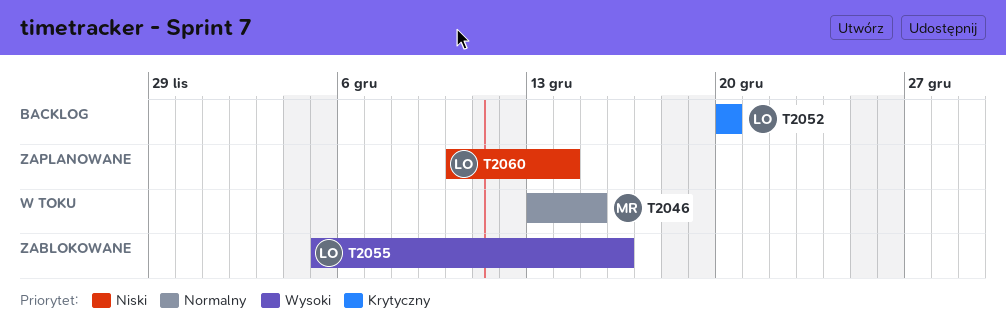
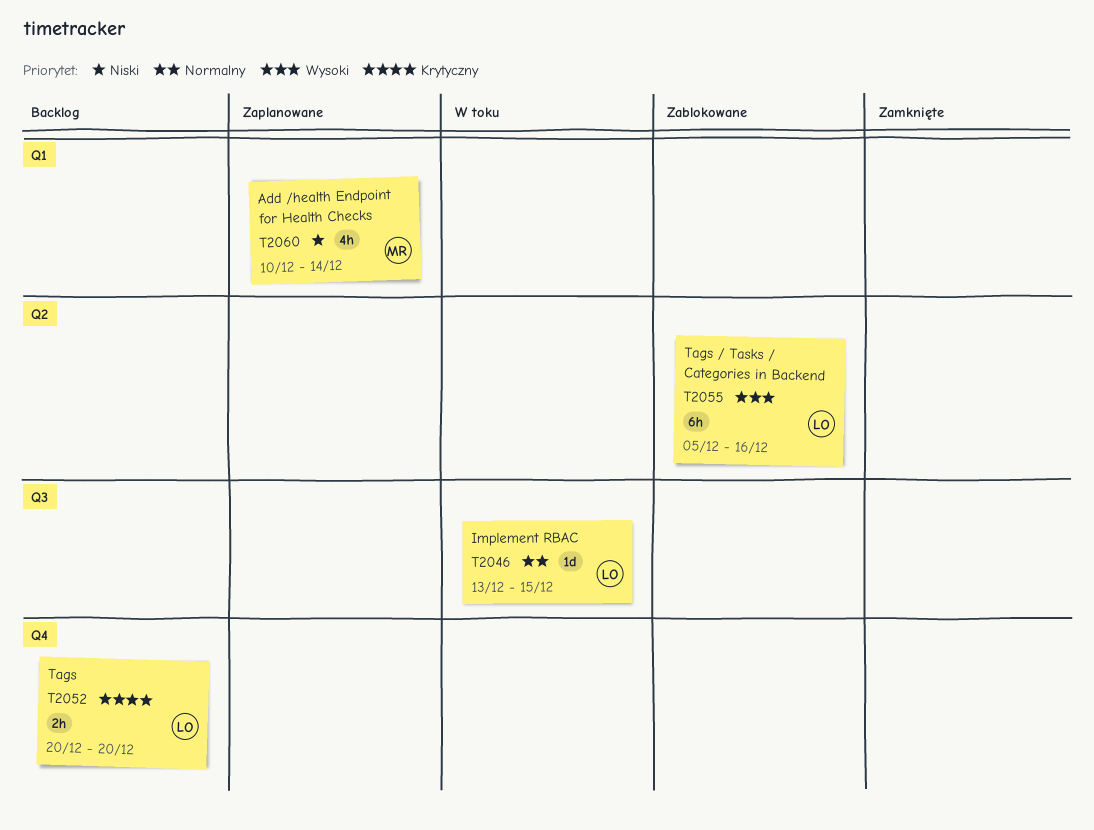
T2046, owner: MR -> LO
T2060, owner: LO -> MR

